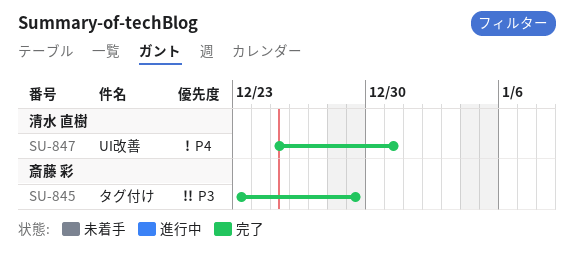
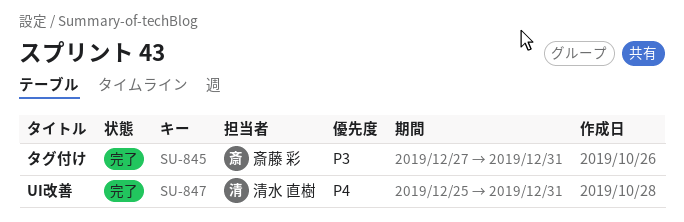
SU-845, start: Dec 23 -> Dec 27
SU-845, due: Dec 29 -> Dec 31

